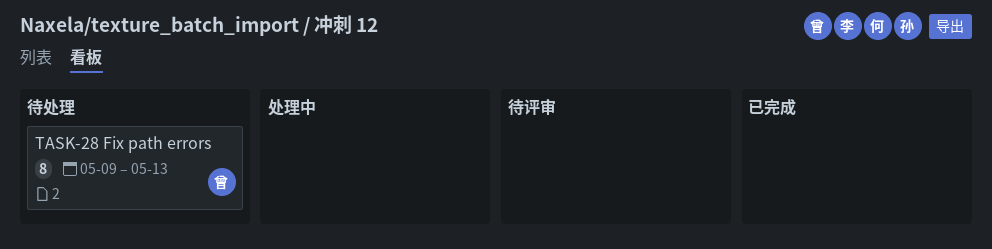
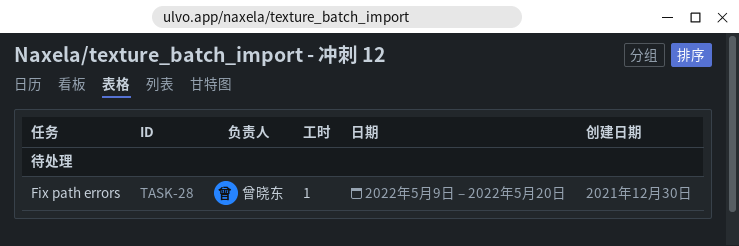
TASK-28, estimate: 8 -> 1
TASK-28, due: May 13 -> May 20

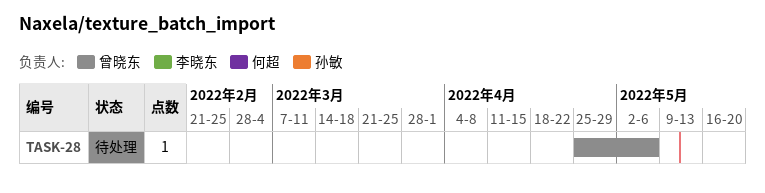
TASK-28, start: May 9 -> Apr 25
TASK-28, due: May 20 -> May 6

